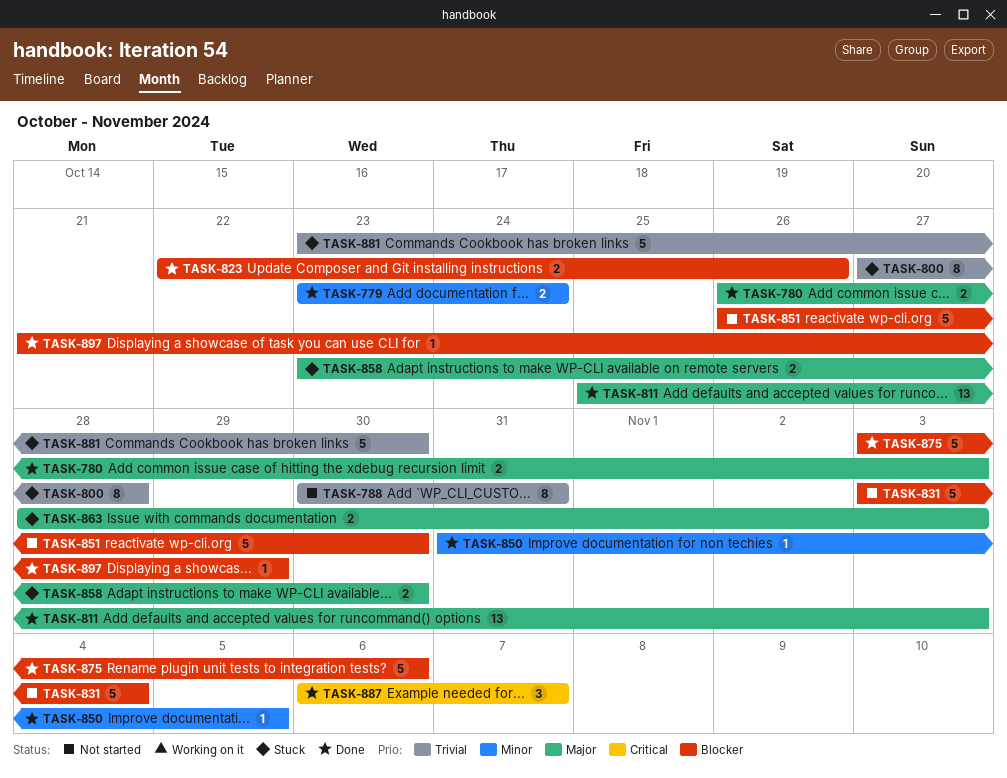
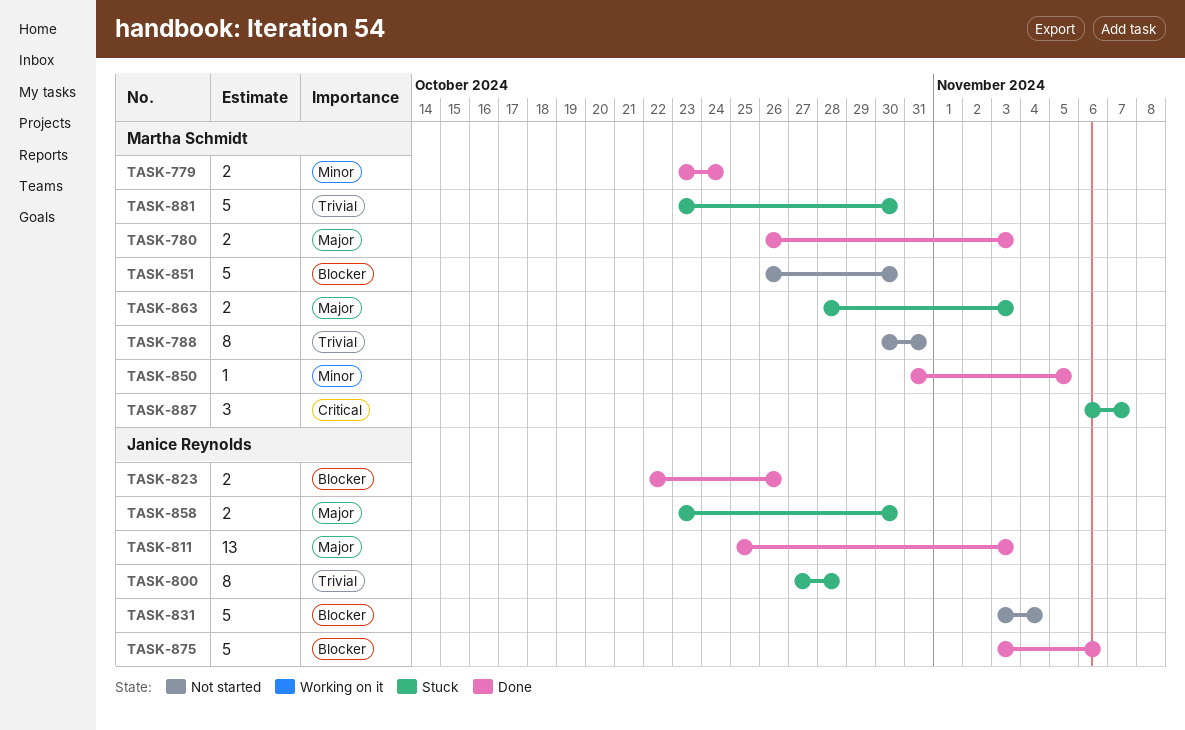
TASK-887, status: Done -> Stuck
TASK-897: present -> none

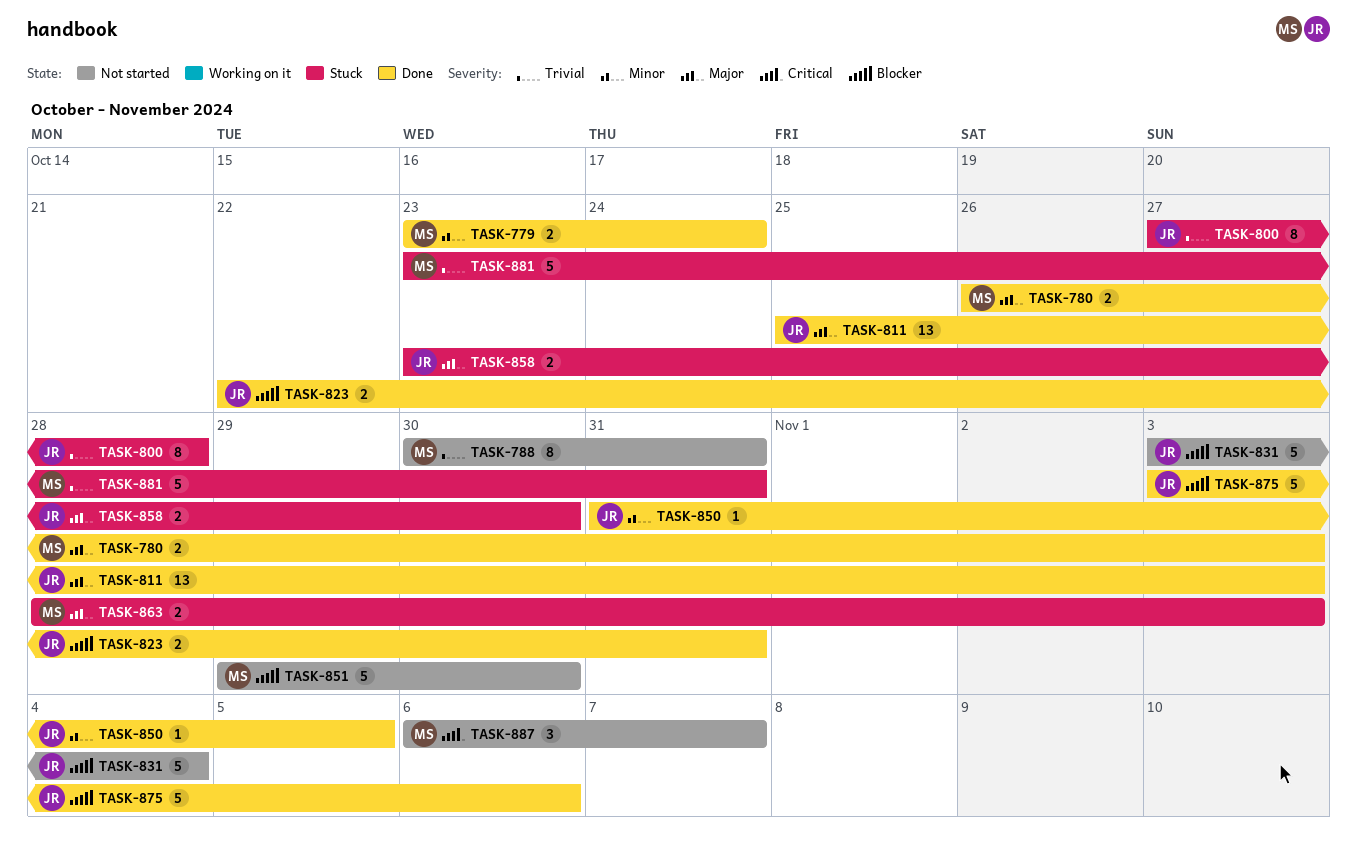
TASK-823, due: Oct 26 -> Oct 31
TASK-850, owner: Martha Schmidt -> Janice Reynolds
TASK-851, start: Oct 26 -> Oct 29
TASK-881, due: Oct 30 -> Oct 31
TASK-887, status: Stuck -> Not started

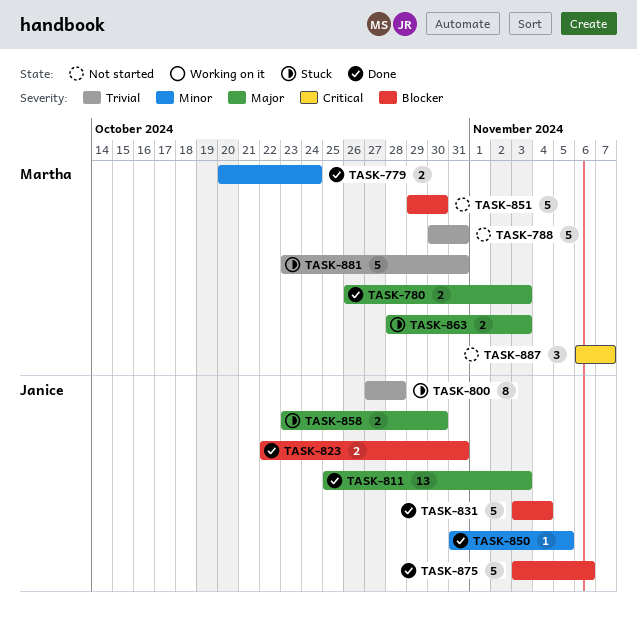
TASK-779, start: Oct 23 -> Oct 20
TASK-788, estimate: 8 -> 5
TASK-831, status: Not started -> Done

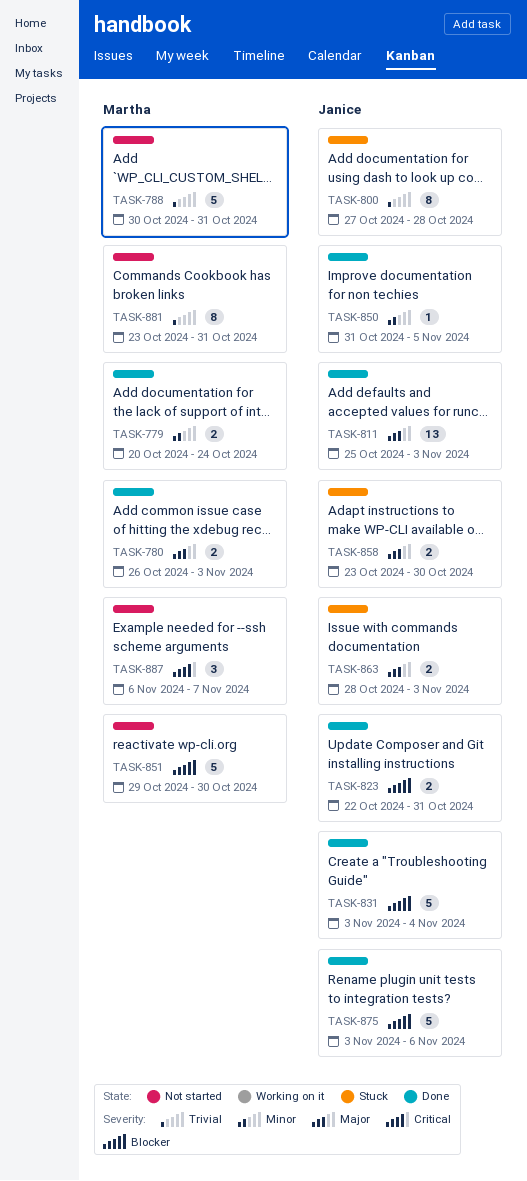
TASK-863, owner: Martha -> Janice
TASK-881, status: Stuck -> Not started
TASK-881, estimate: 5 -> 8

